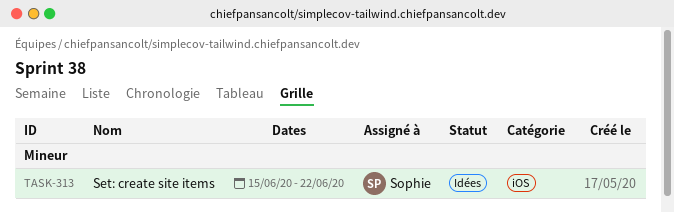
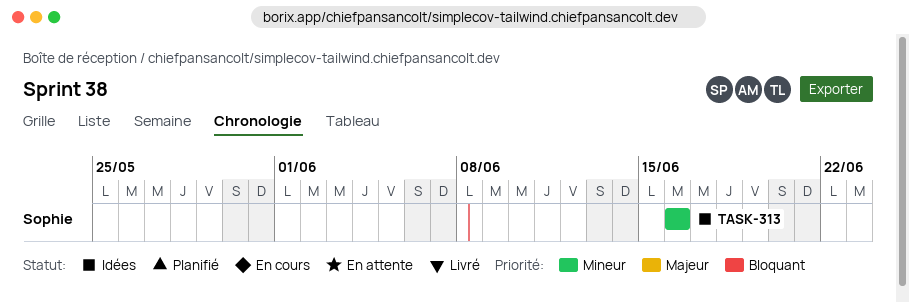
TASK-313, start: Jun 15 -> Jun 16
TASK-313, due: Jun 22 -> Jun 16

